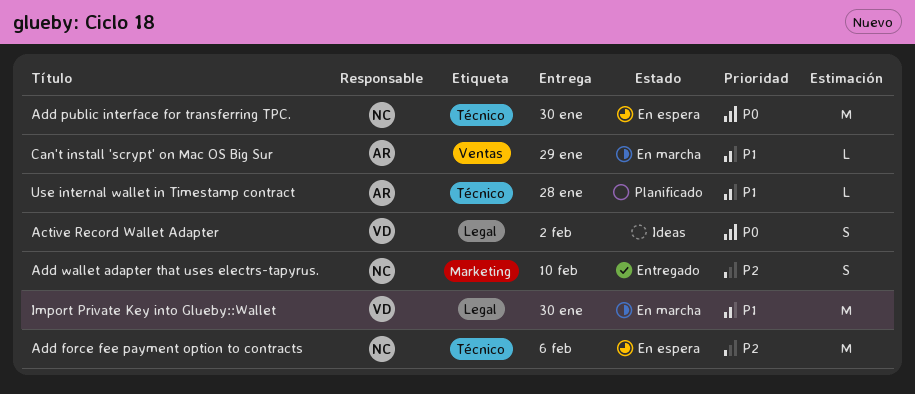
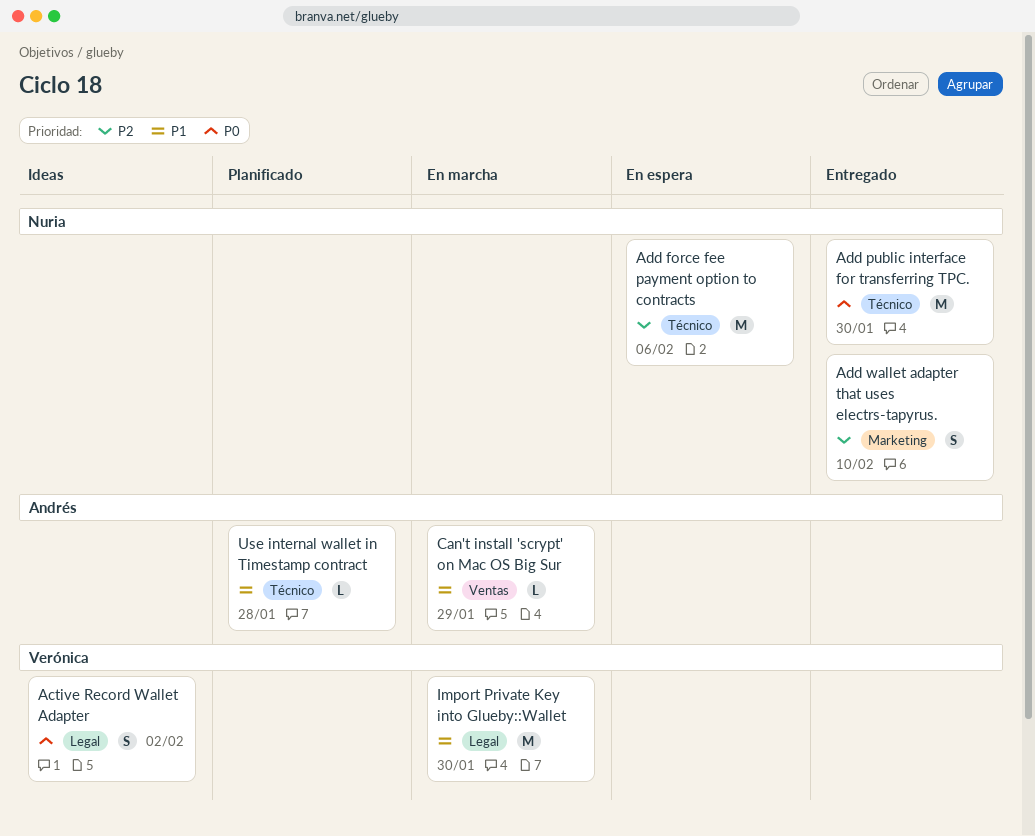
Add public interface for transferring TPC., status: En espera -> Entregado

